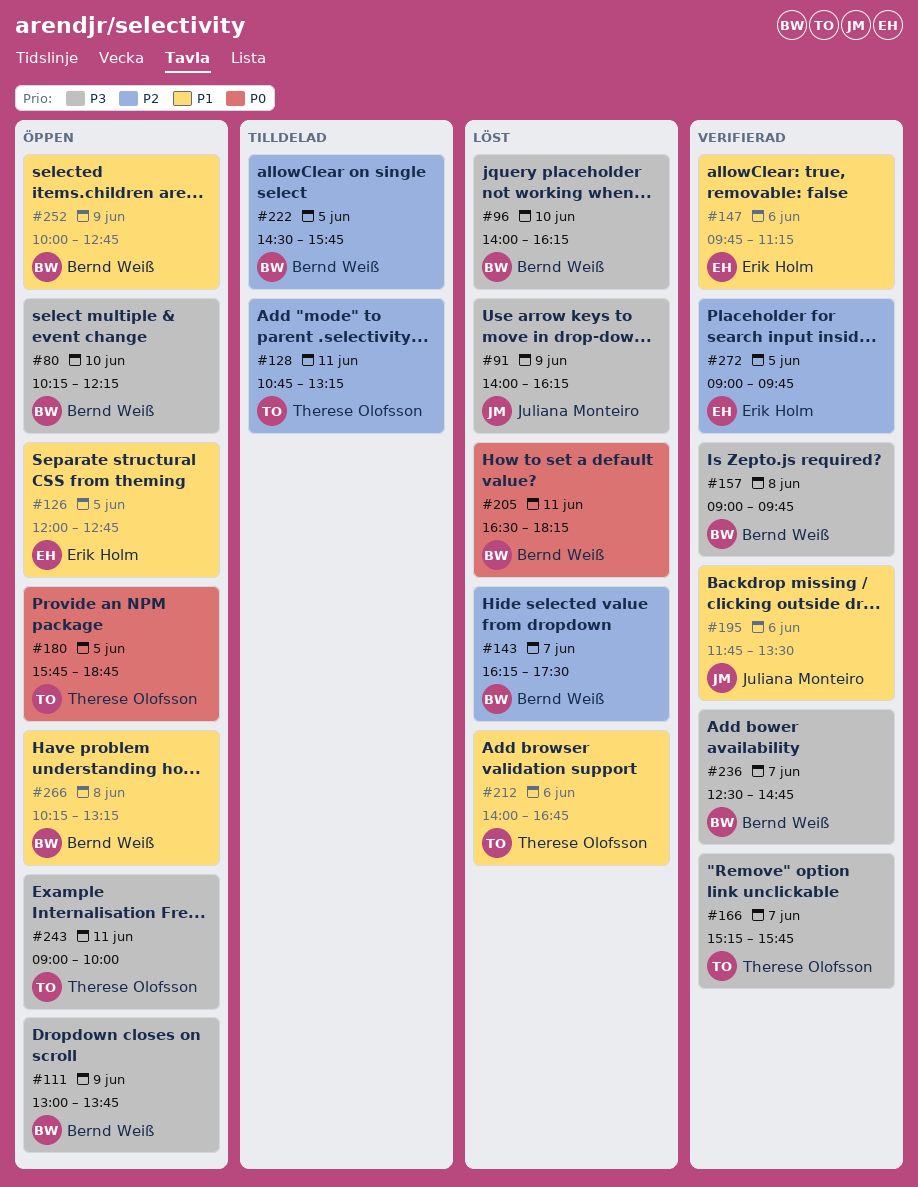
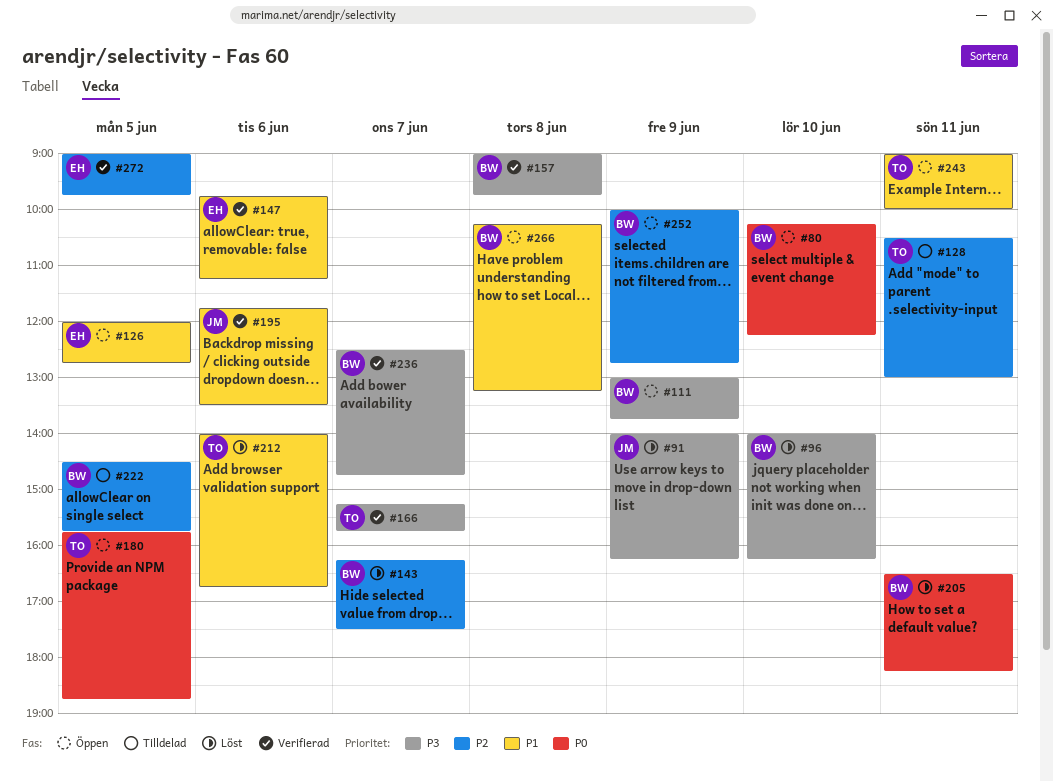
#80, priority: P3 -> P0
#128, begins: 10:45 -> 10:30
#128, ends: 13:15 -> 13:00
#243, priority: P3 -> P1
#252, priority: P1 -> P2

